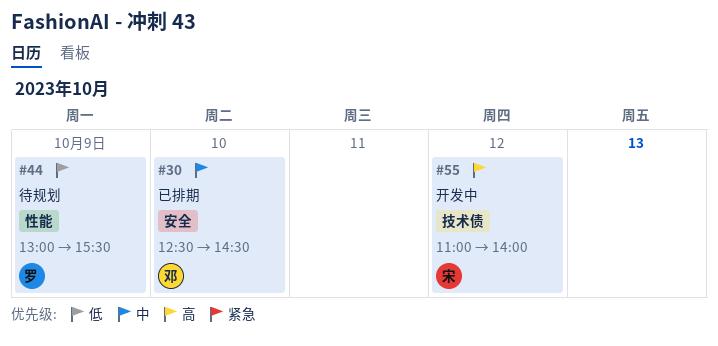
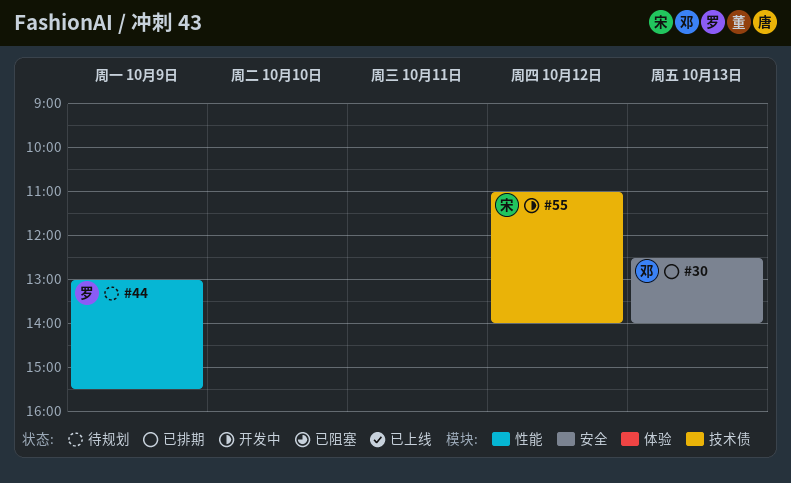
#30, day: Oct 10 -> Oct 13
#30, ends: 14:30 -> 14:00

